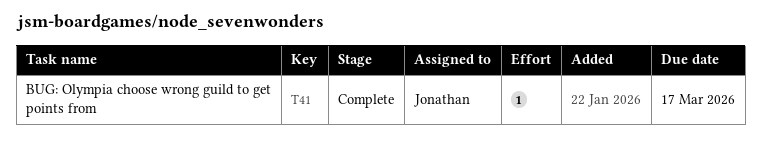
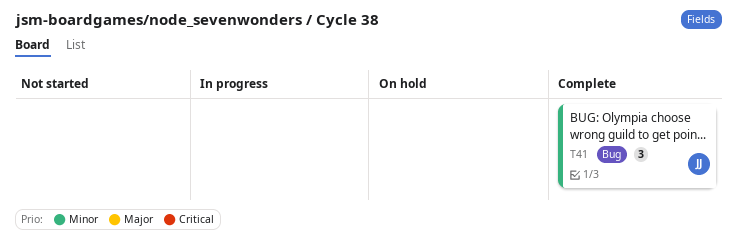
T41, estimate: 1 -> 3

